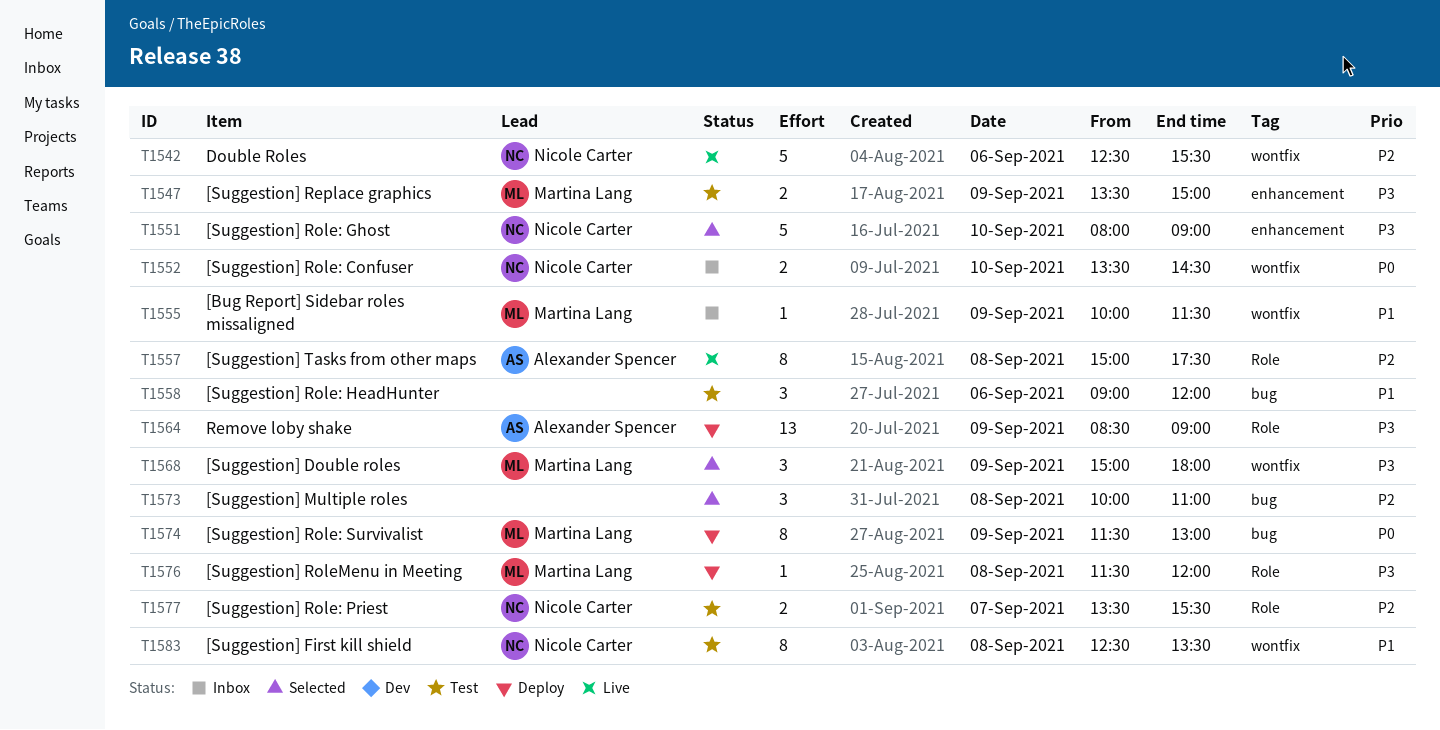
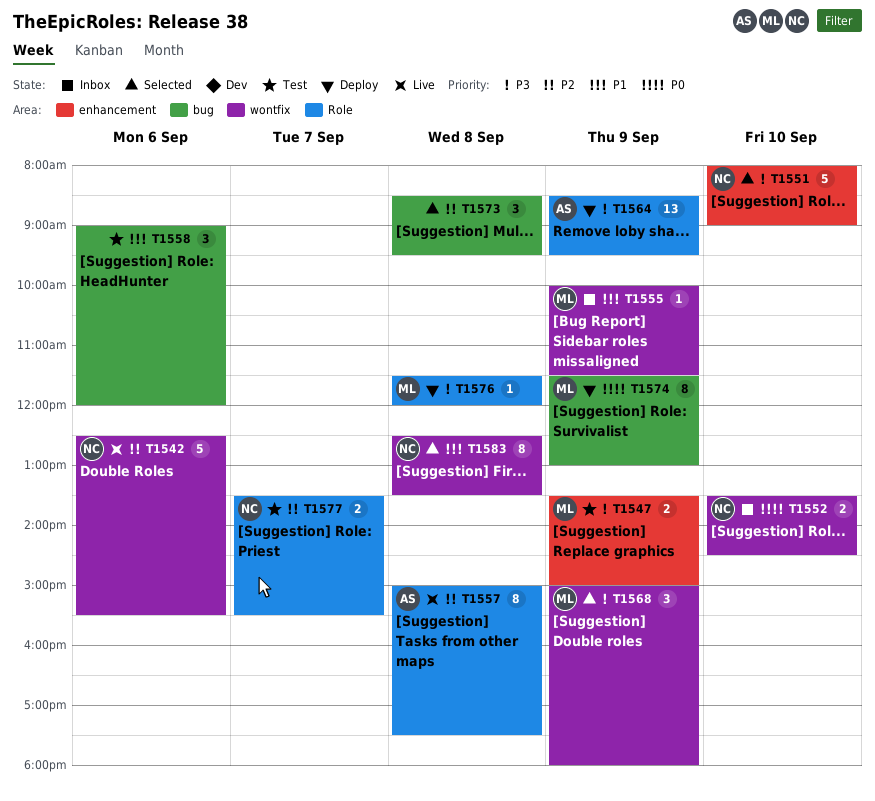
T1564, ends: 09:00 -> 09:30
T1573, begins: 10:00 -> 08:30
T1573, ends: 11:00 -> 09:30
T1583, status: Test -> Selected

